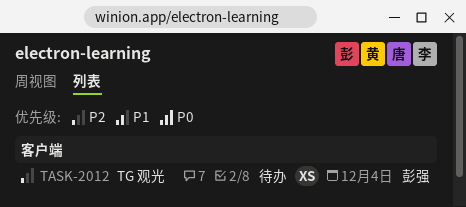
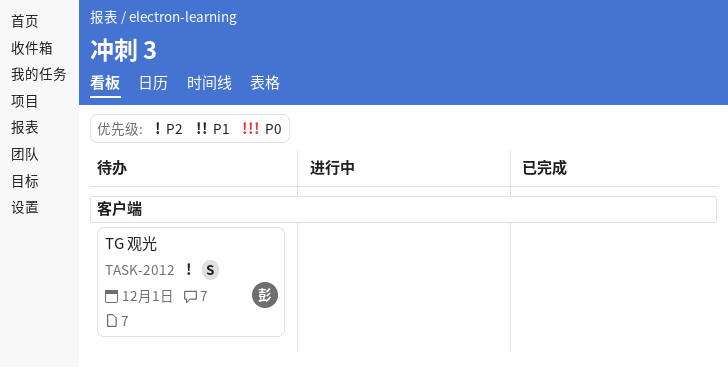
TASK-2012, estimate: XS -> S
TASK-2012, due: Dec 4 -> Dec 1

